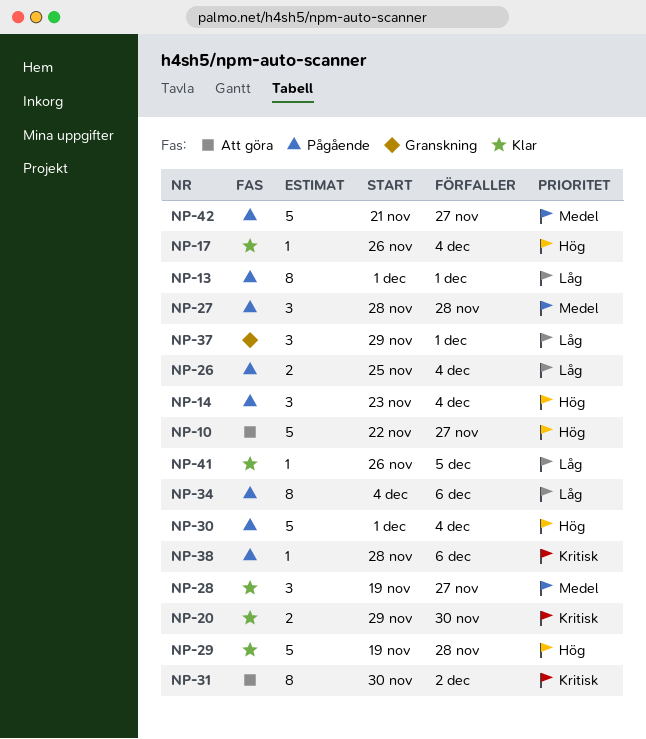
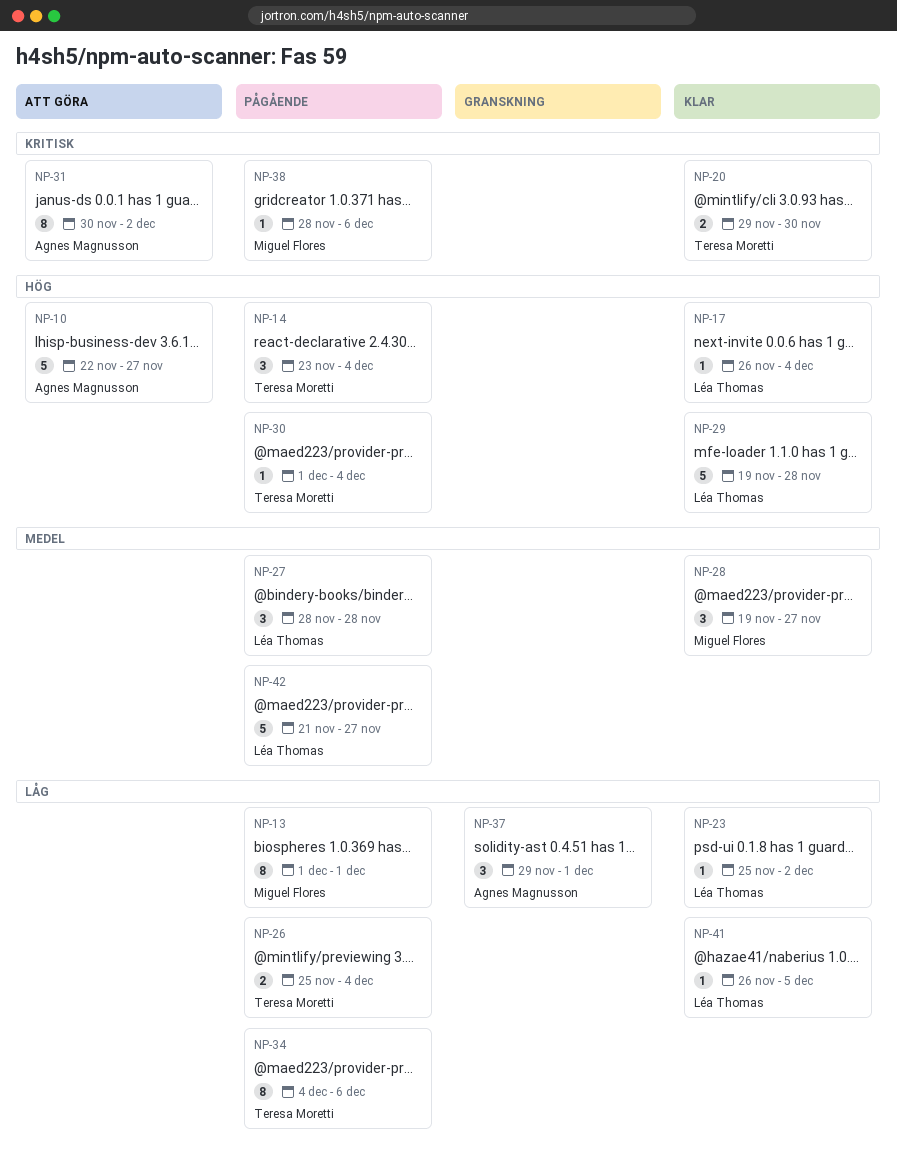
NP-23: none -> present
NP-30, estimate: 5 -> 1

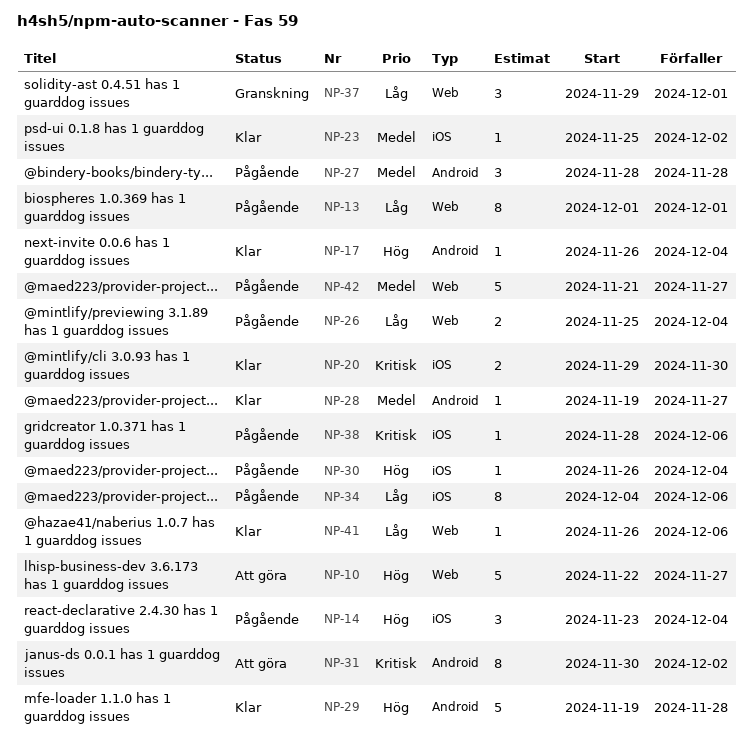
NP-23, priority: Låg -> Medel
NP-28, estimate: 3 -> 1
NP-30, start: Dec 1 -> Nov 26
NP-41, due: Dec 5 -> Dec 6

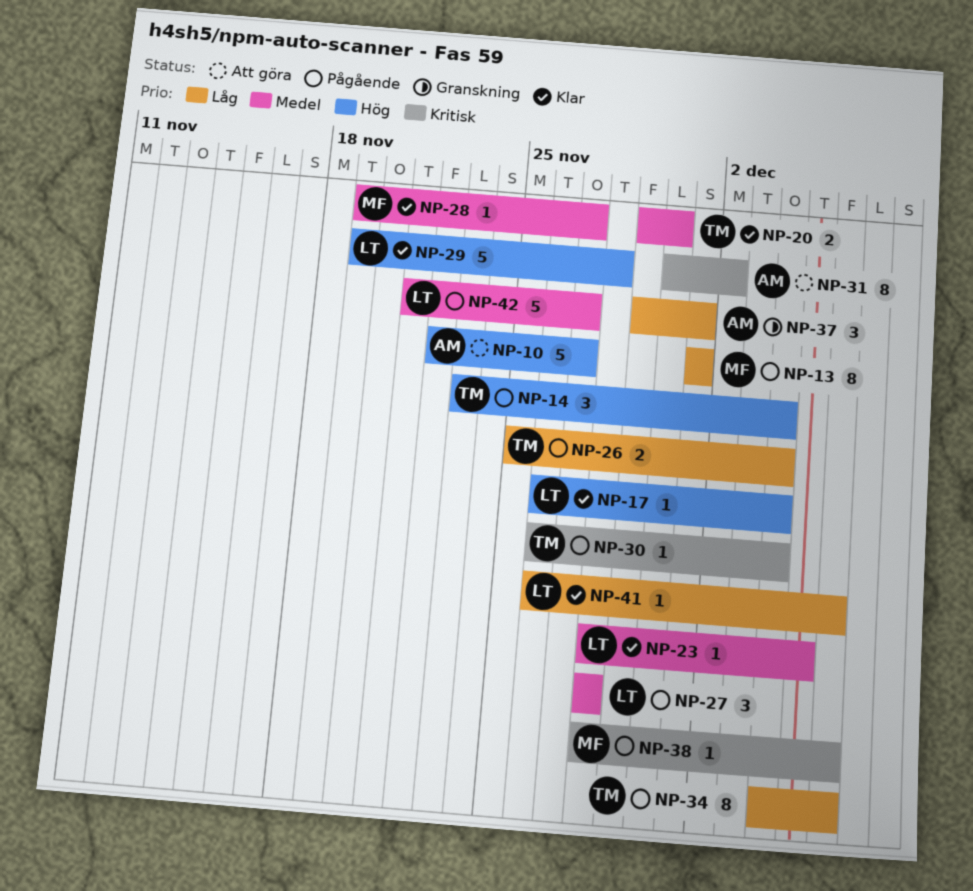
NP-20, priority: Kritisk -> Medel
NP-23, start: Nov 25 -> Nov 28
NP-23, due: Dec 2 -> Dec 5
NP-30, priority: Hög -> Kritisk

